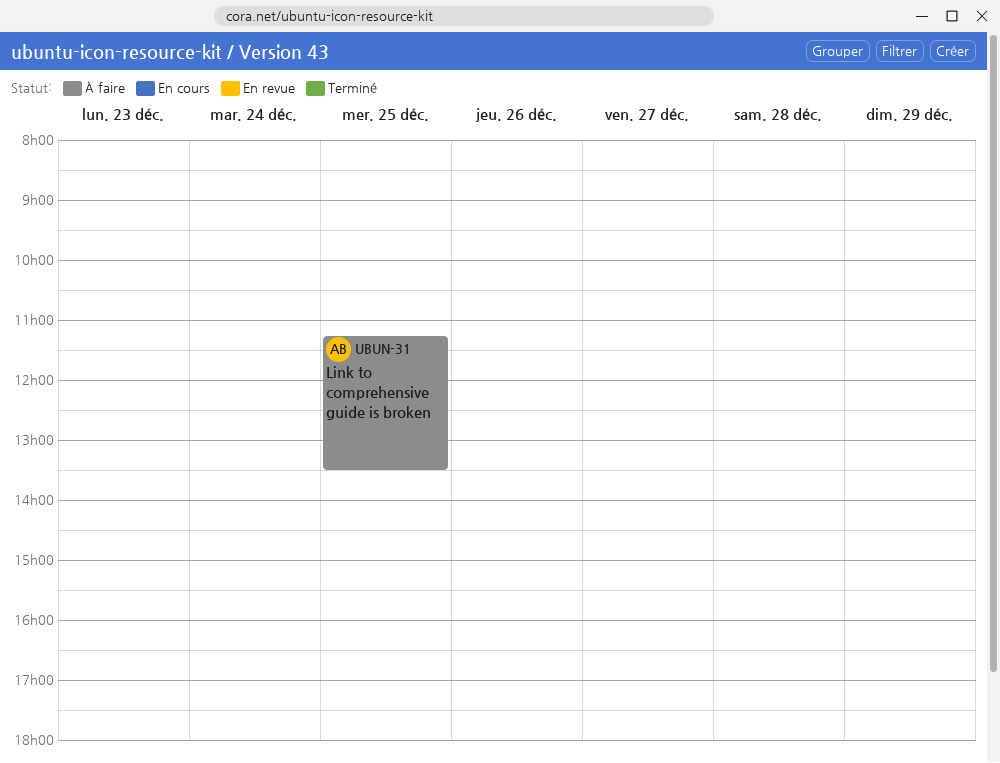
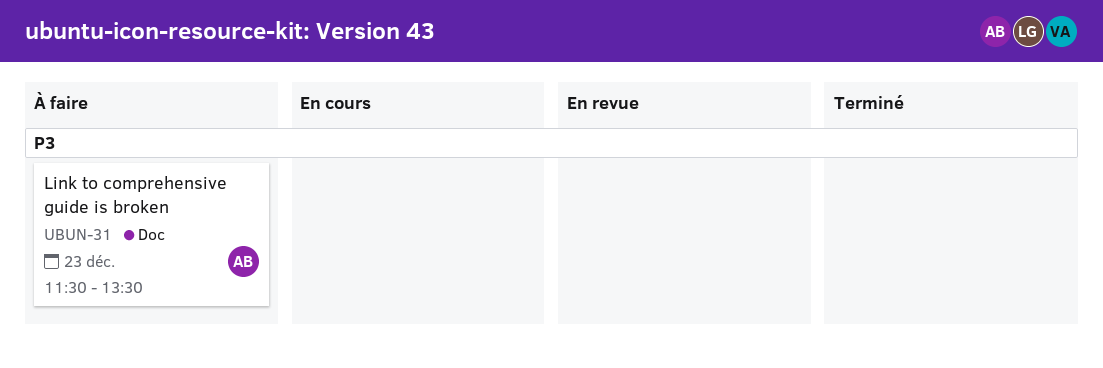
UBUN-31, day: Dec 25 -> Dec 23
UBUN-31, begins: 11:15 -> 11:30

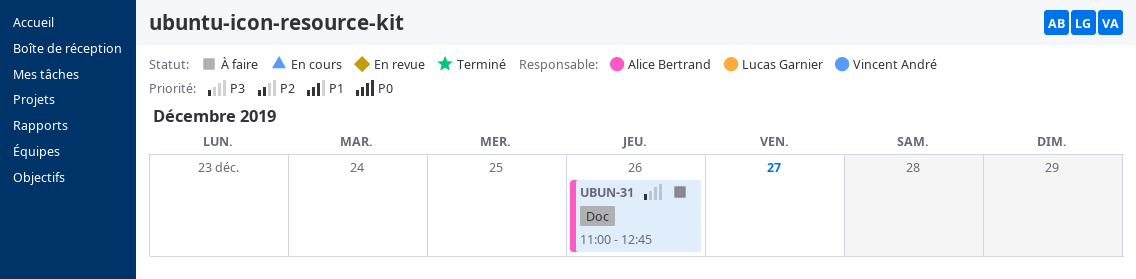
UBUN-31, day: Dec 23 -> Dec 26
UBUN-31, begins: 11:30 -> 11:00
UBUN-31, ends: 13:30 -> 12:45

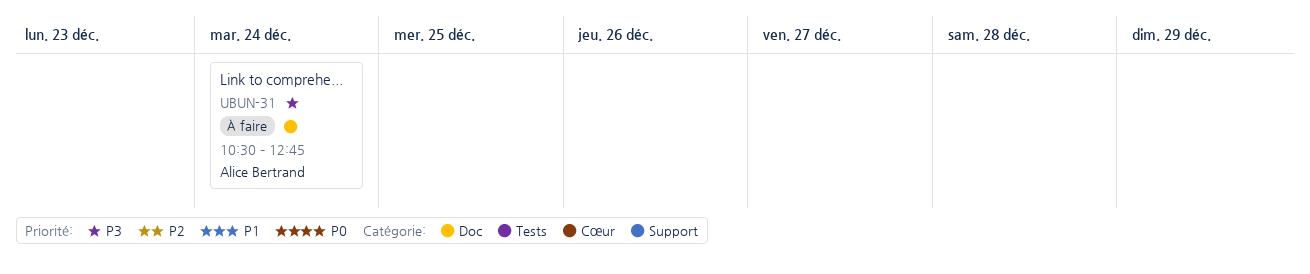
UBUN-31, day: Dec 26 -> Dec 24
UBUN-31, begins: 11:00 -> 10:30

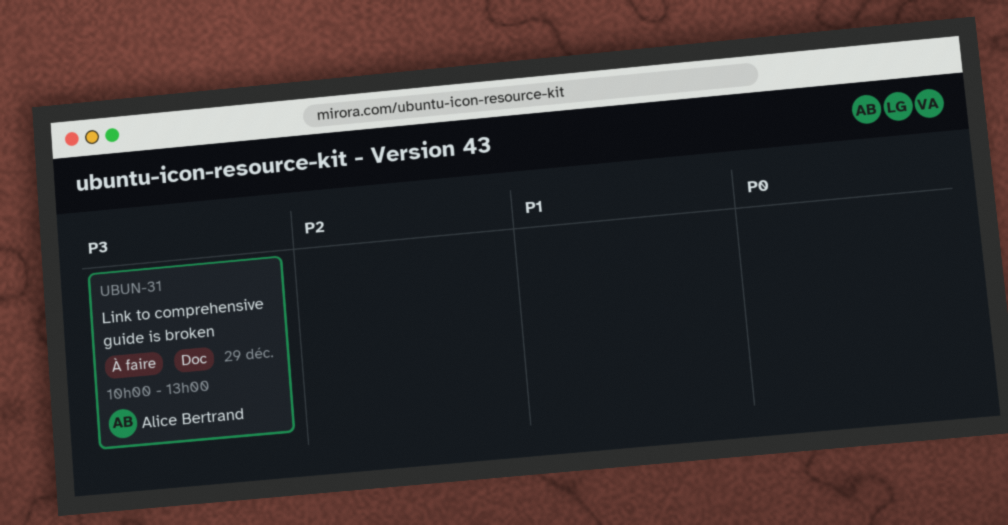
UBUN-31, day: Dec 24 -> Dec 29
UBUN-31, begins: 10:30 -> 10:00
UBUN-31, ends: 12:45 -> 13:00

